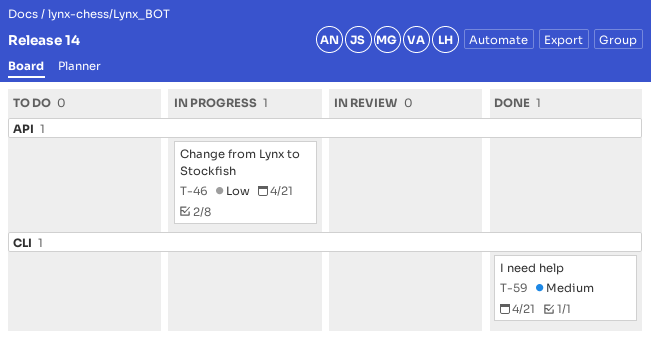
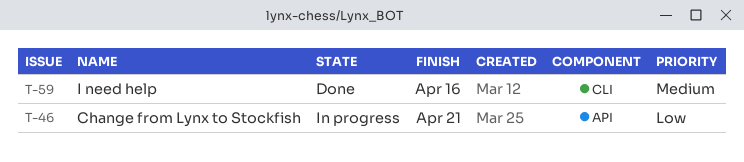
T-59, due: Apr 21 -> Apr 16

